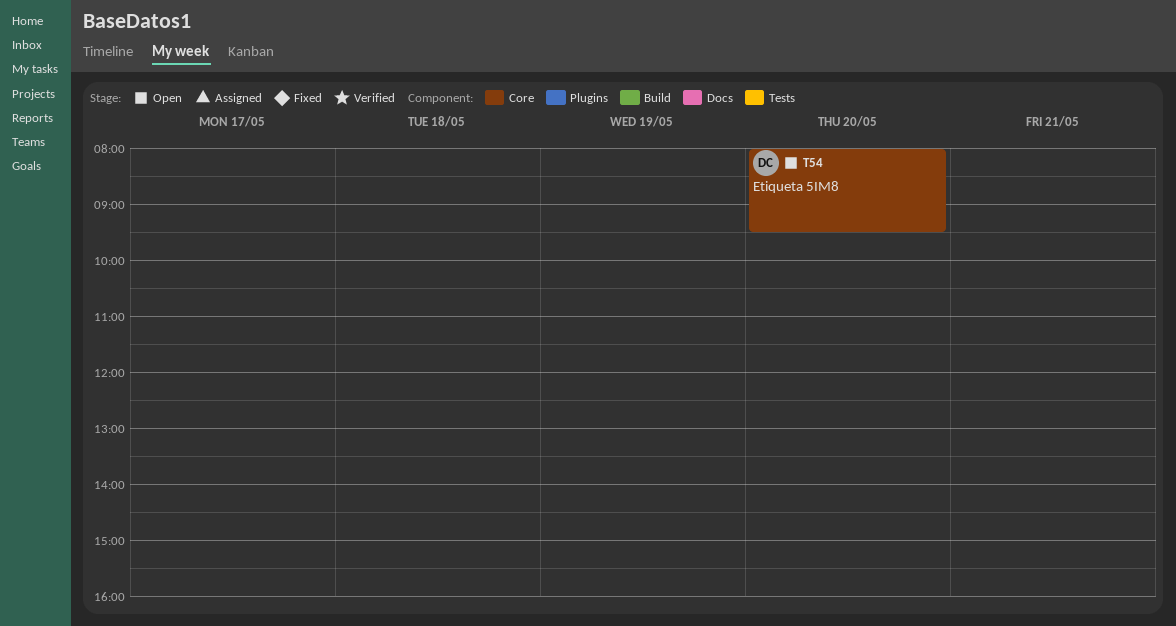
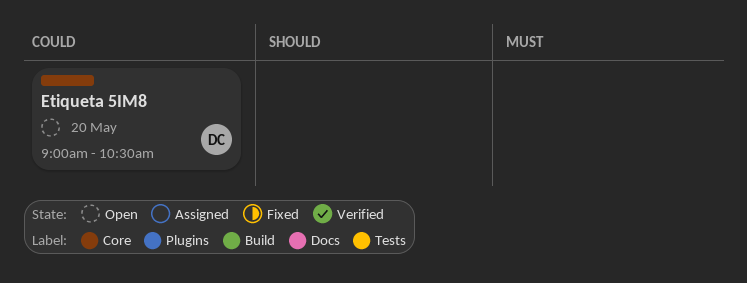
Etiqueta 5IM8, begins: 08:00 -> 09:00
Etiqueta 5IM8, ends: 09:30 -> 10:30

